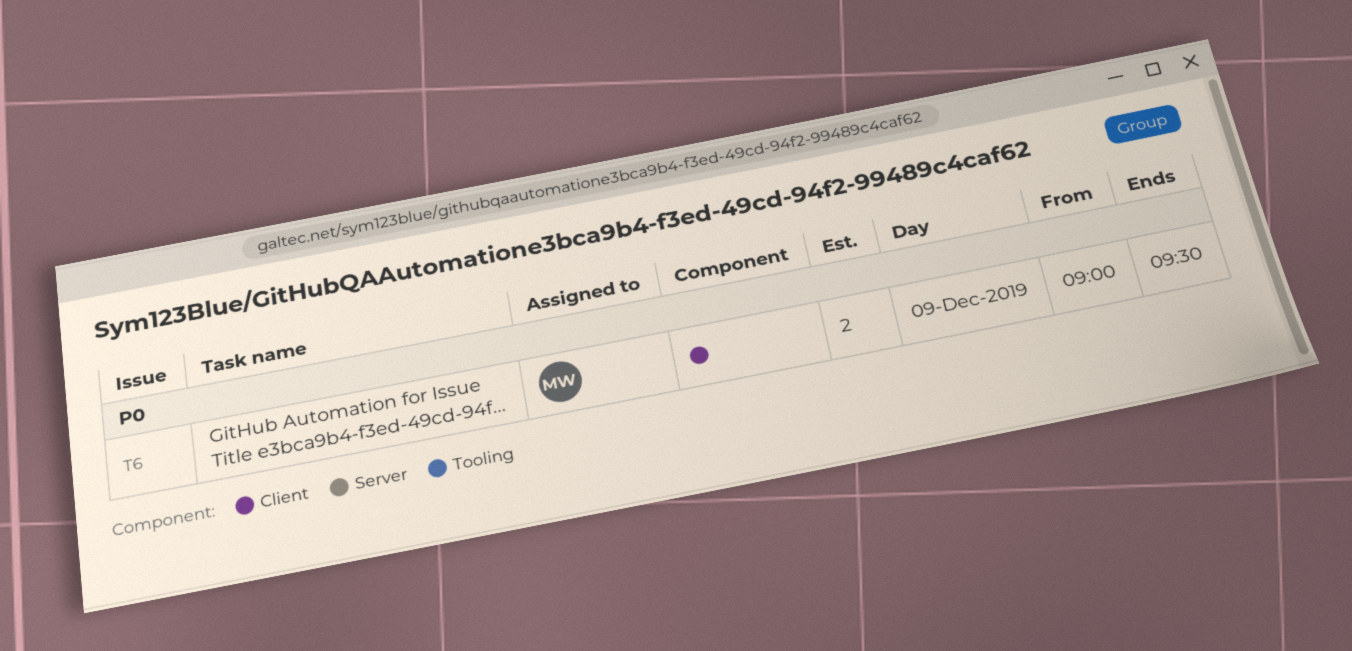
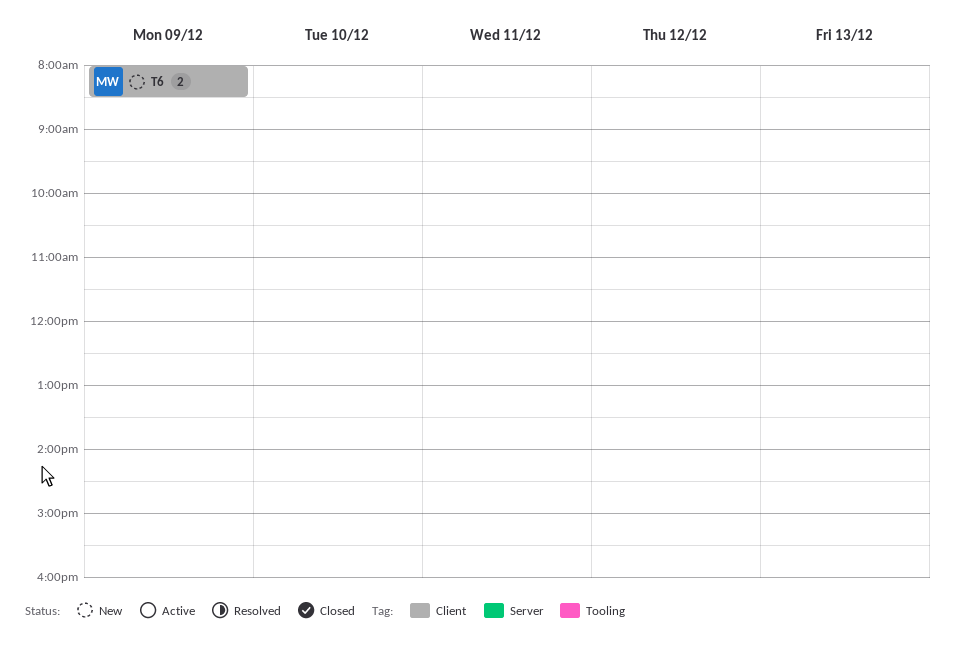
T6, begins: 09:00 -> 08:00
T6, ends: 09:30 -> 08:30

